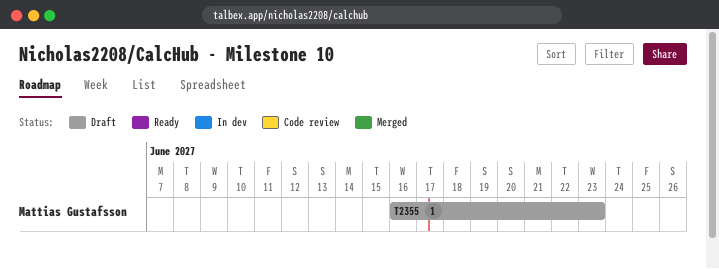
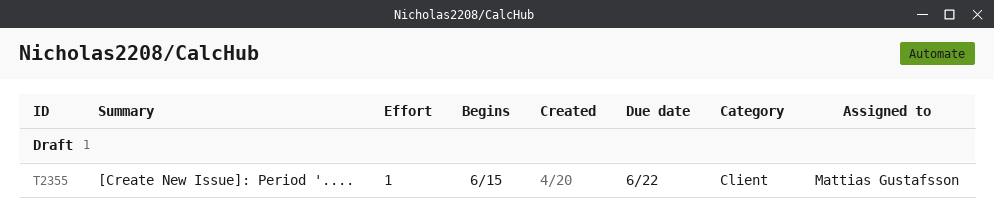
T2355, start: Jun 16 -> Jun 15
T2355, due: Jun 23 -> Jun 22

